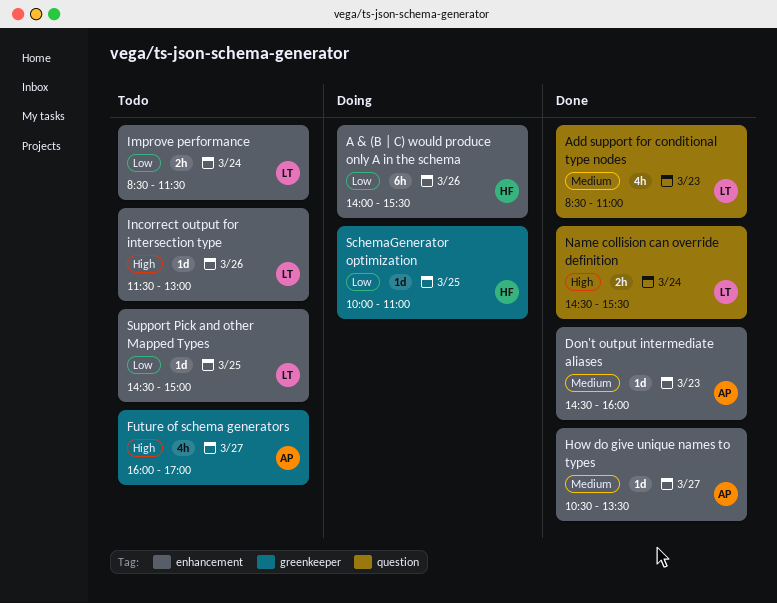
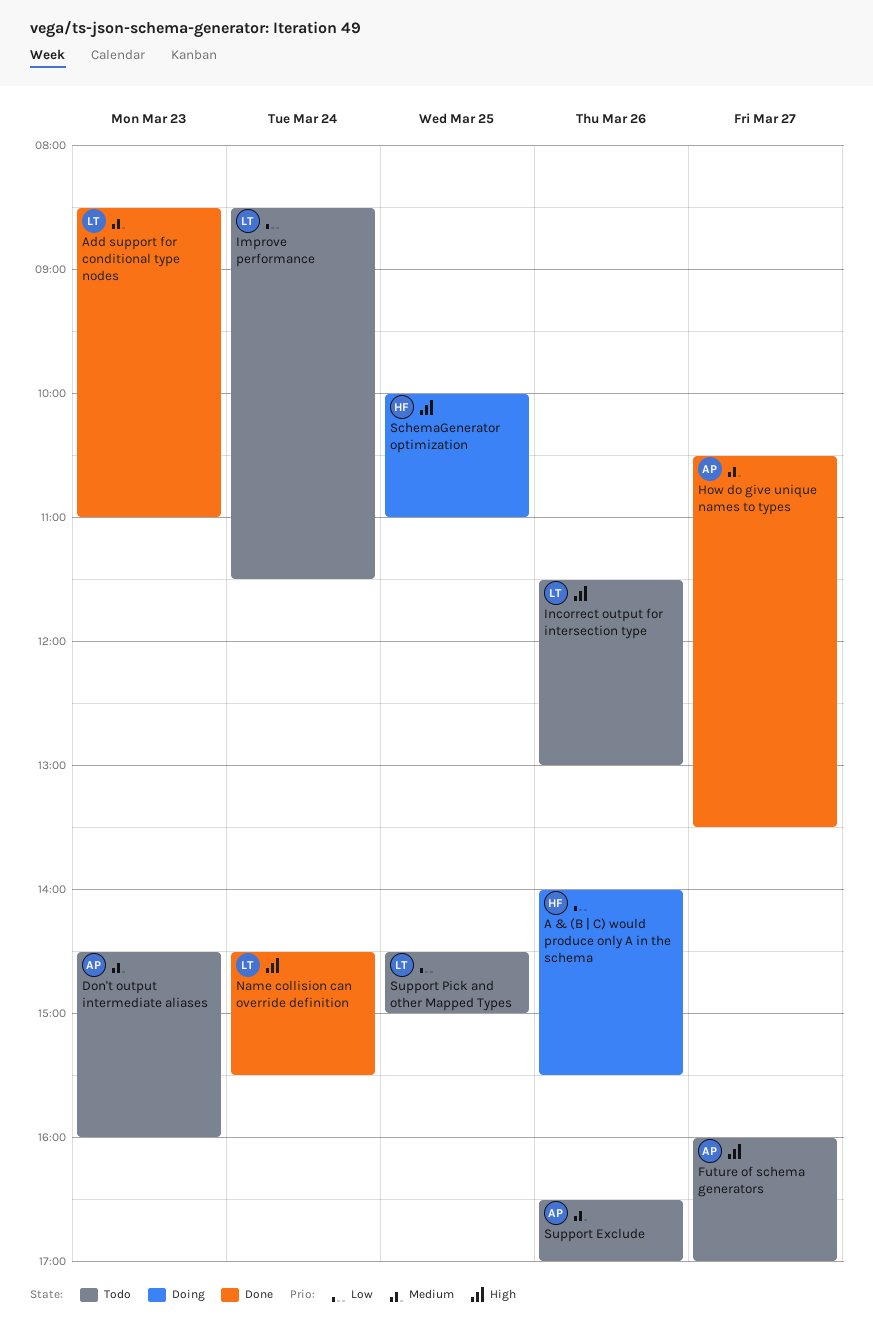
Don't output intermediate aliases, status: Done -> Todo
SchemaGenerator optimization, priority: Low -> High
Support Exclude: none -> present

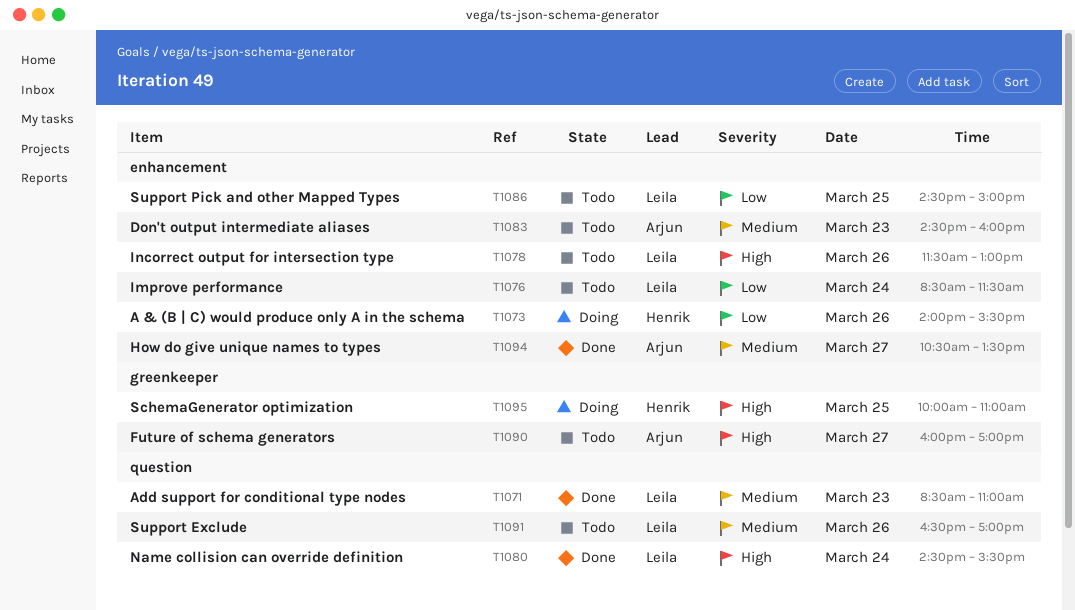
Support Exclude, owner: Arjun -> Leila

